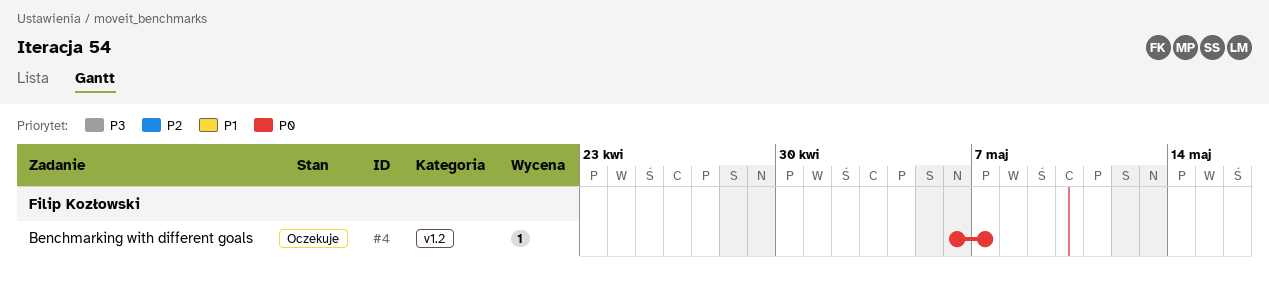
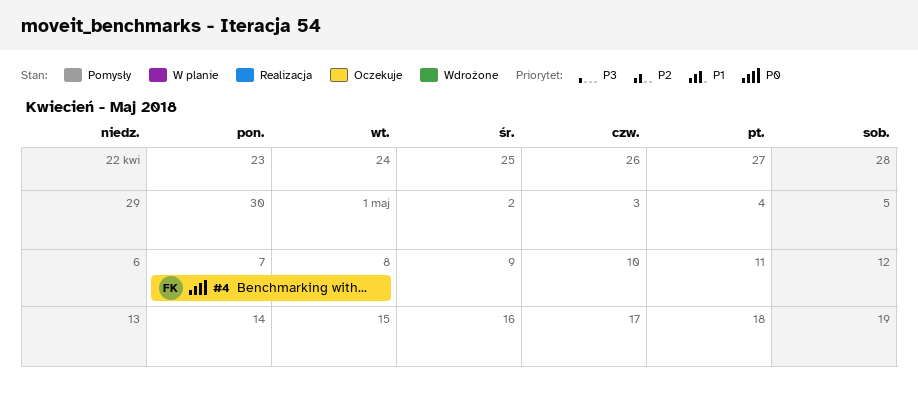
#4, start: May 6 -> May 7
#4, due: May 7 -> May 8

